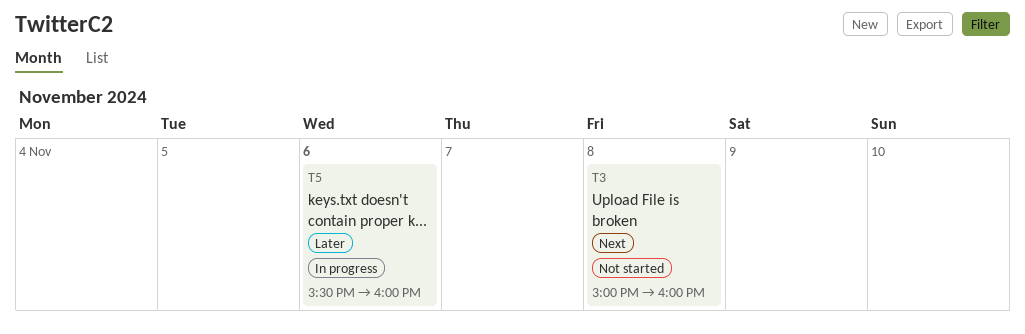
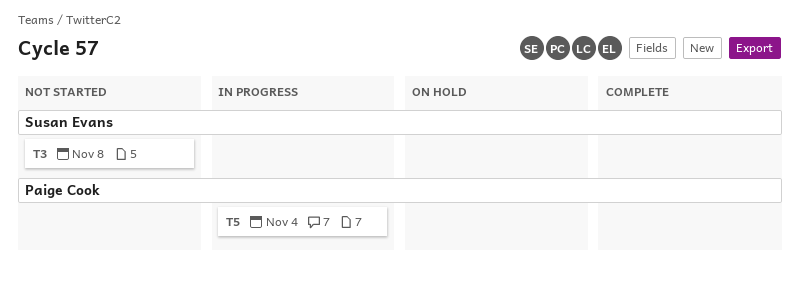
T5, day: Nov 6 -> Nov 4

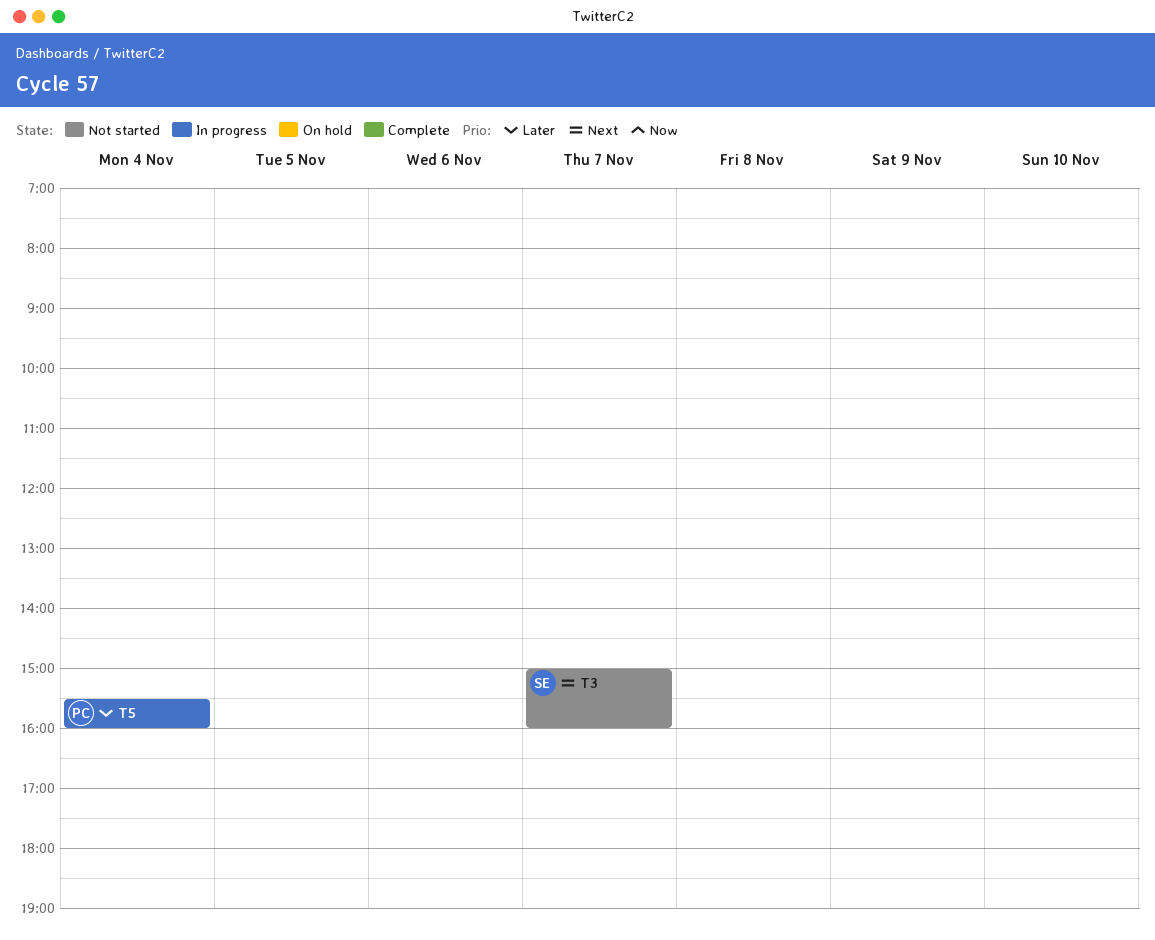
T3, day: Nov 8 -> Nov 7

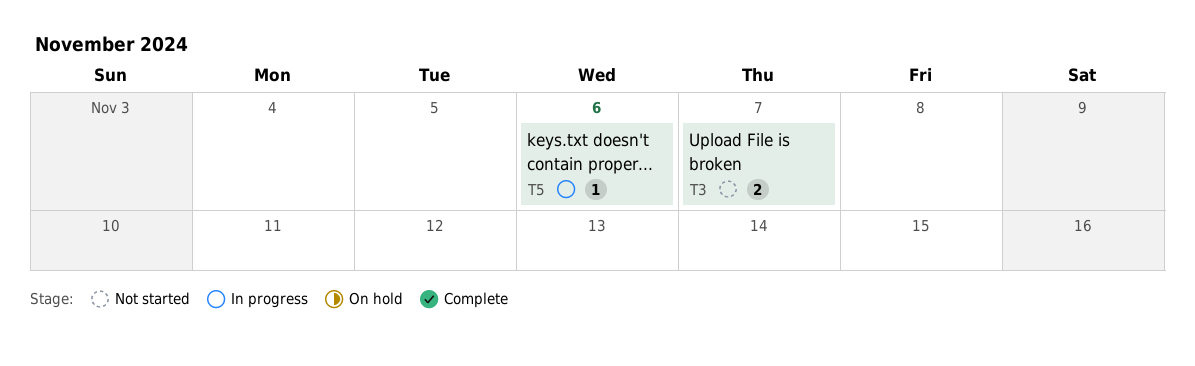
T5, day: Nov 4 -> Nov 6

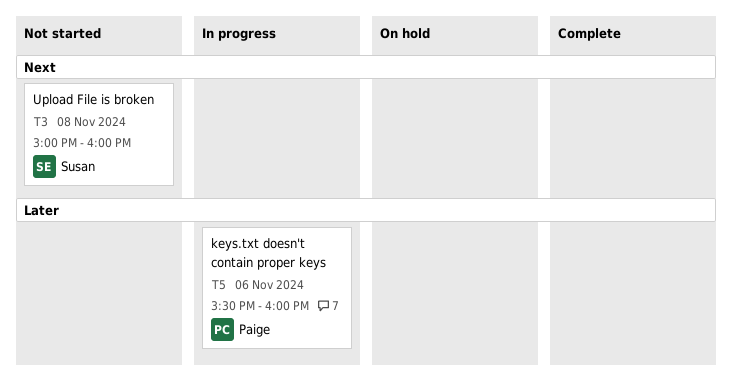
T3, day: Nov 7 -> Nov 8

